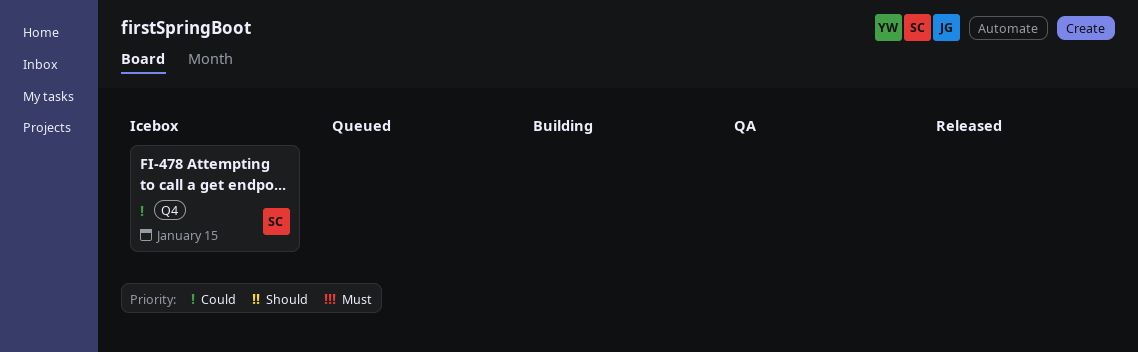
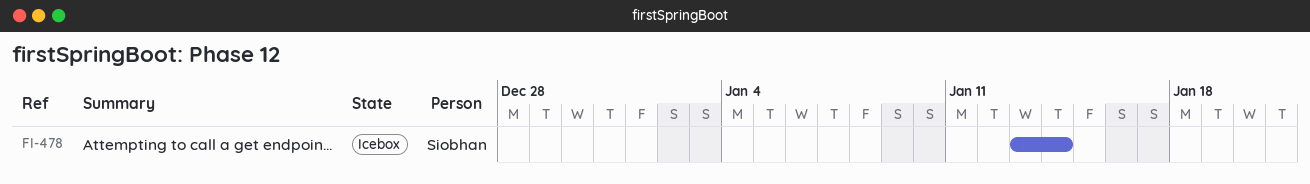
FI-478, due: Jan 15 -> Jan 14

